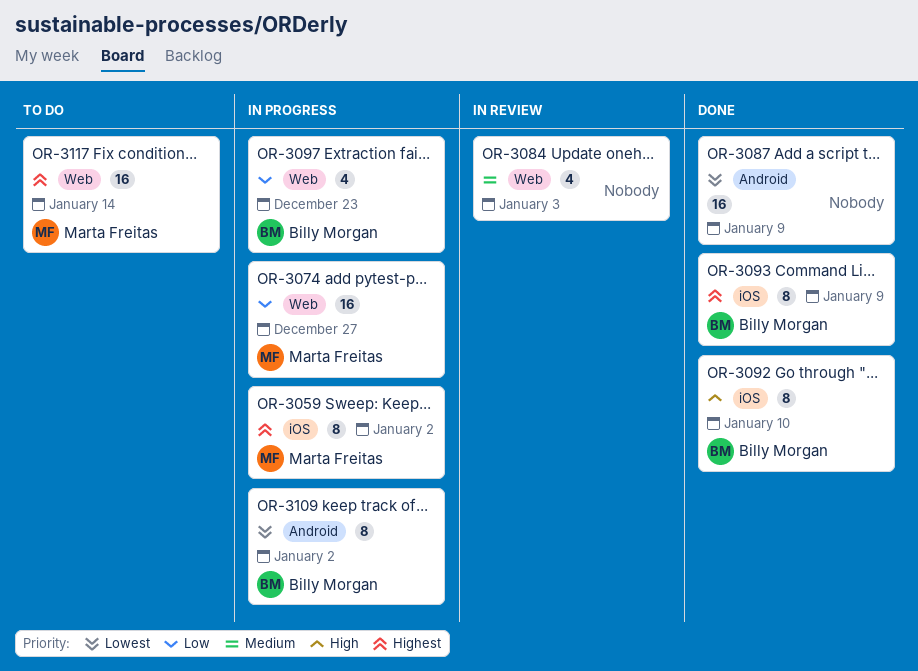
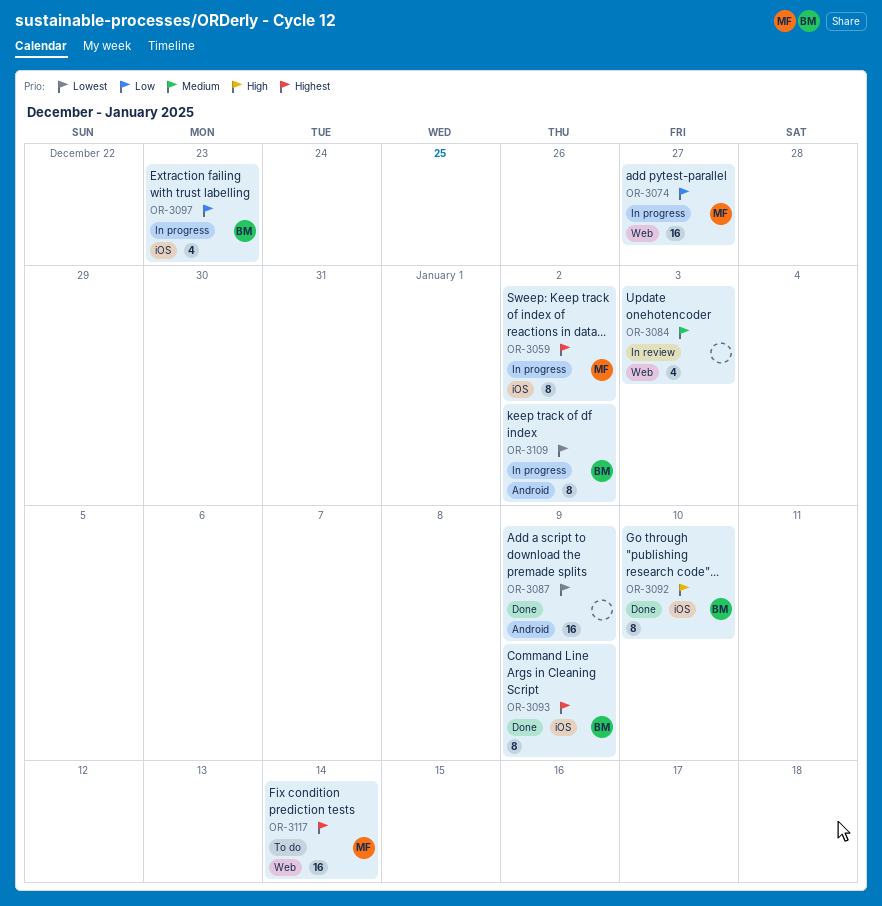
OR-3097, label: Web -> iOS

